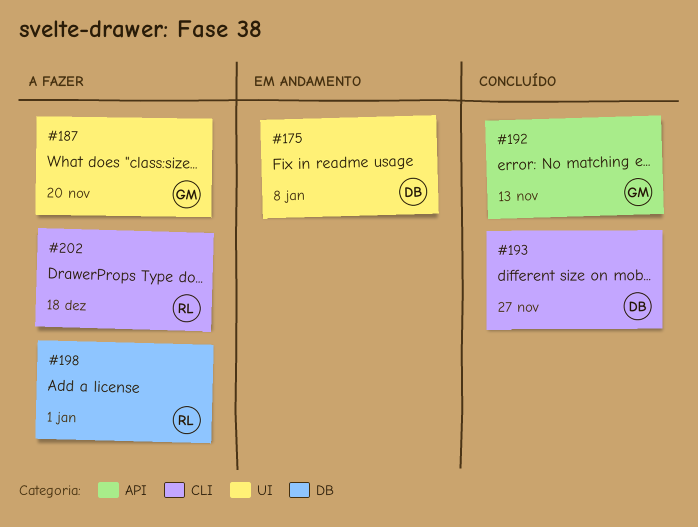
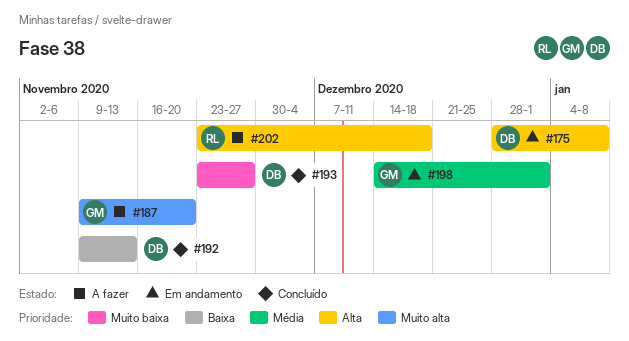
#192, owner: GM -> DB
#198, status: A fazer -> Em andamento
#198, owner: RL -> GM

